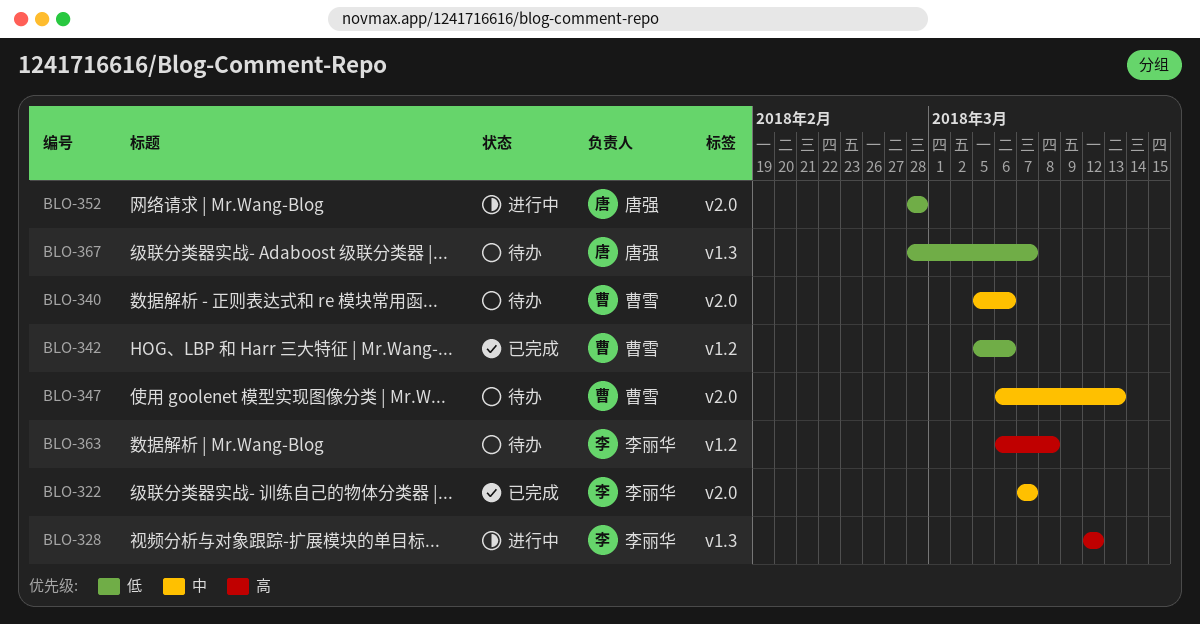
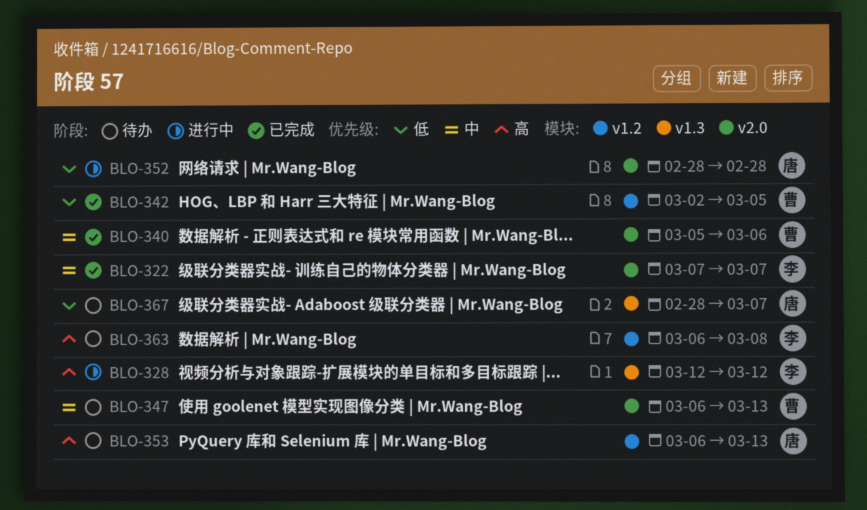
BLO-340, status: 待办 -> 已完成
BLO-342, start: Mar 5 -> Mar 2
BLO-342, due: Mar 6 -> Mar 5
BLO-353: none -> present

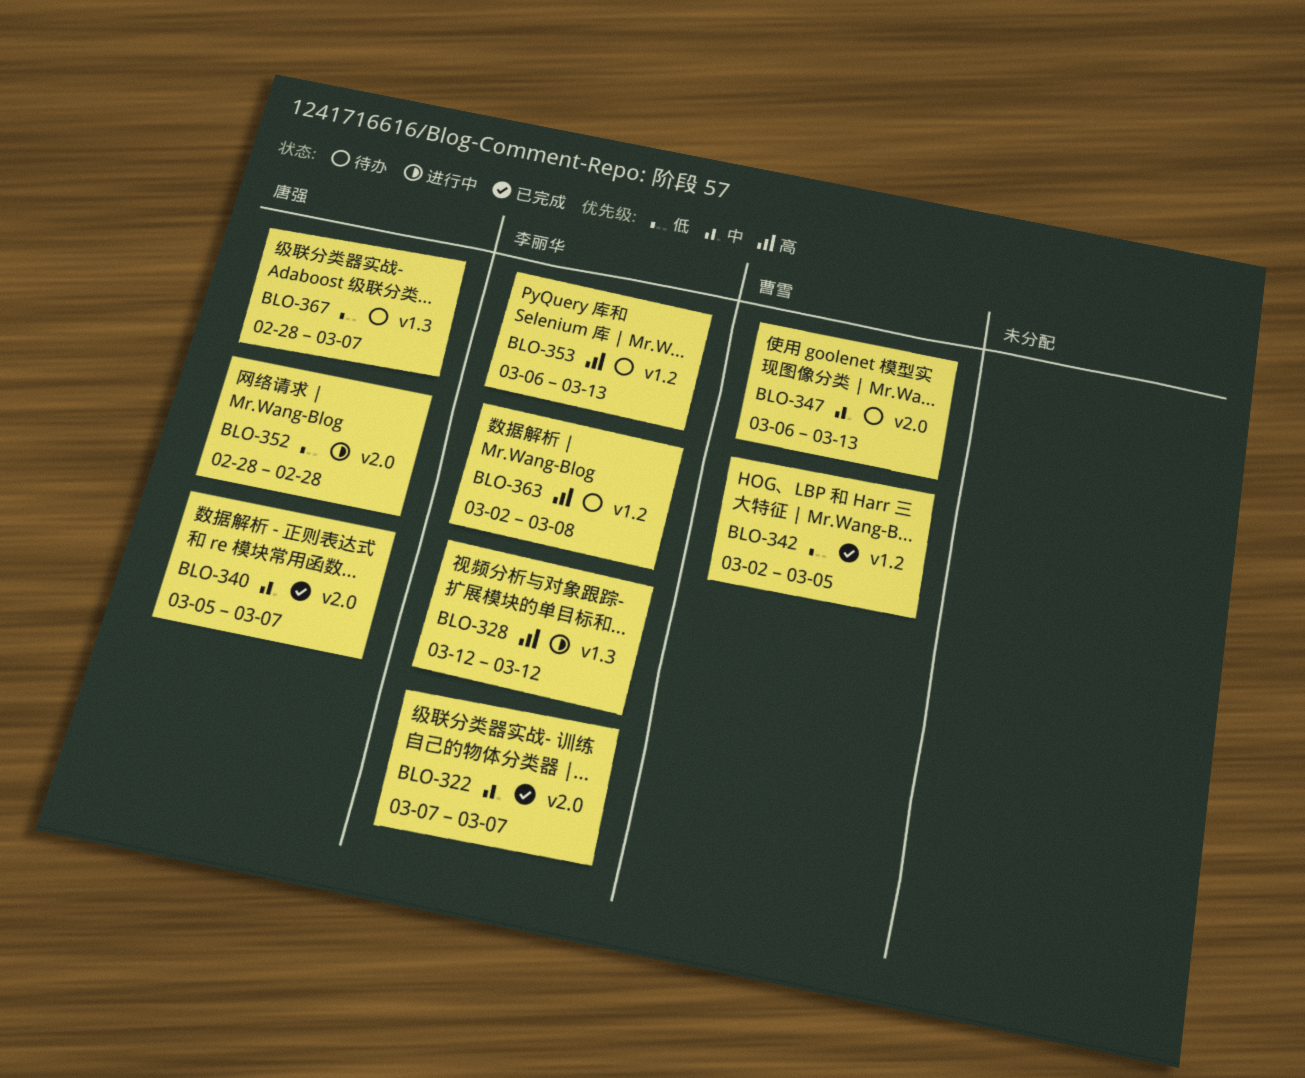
BLO-340, owner: 曹雪 -> 唐强
BLO-340, due: Mar 6 -> Mar 7
BLO-353, owner: 唐强 -> 李丽华
BLO-363, start: Mar 6 -> Mar 2

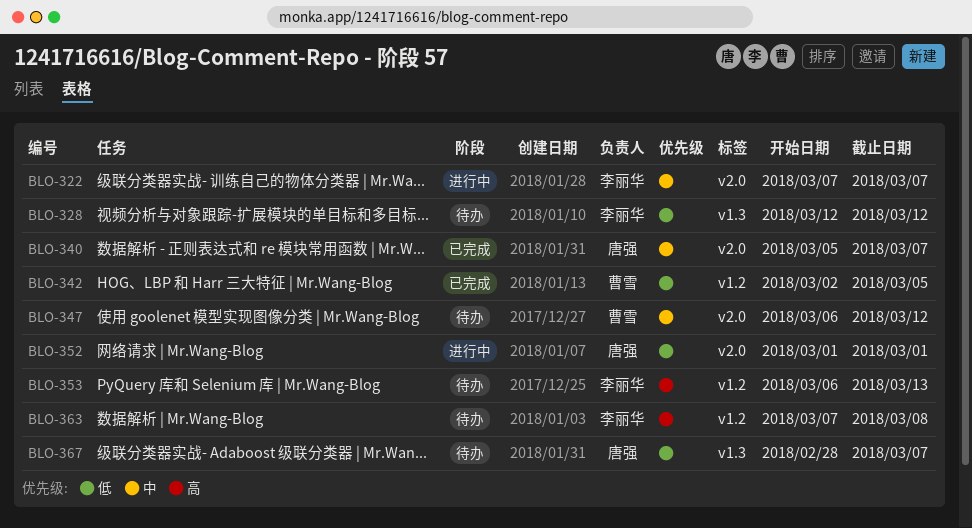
BLO-322, status: 已完成 -> 进行中
BLO-328, status: 进行中 -> 待办
BLO-328, priority: 高 -> 低
BLO-347, due: Mar 13 -> Mar 12
BLO-352, start: Feb 28 -> Mar 1
BLO-352, due: Feb 28 -> Mar 1
BLO-363, start: Mar 2 -> Mar 7

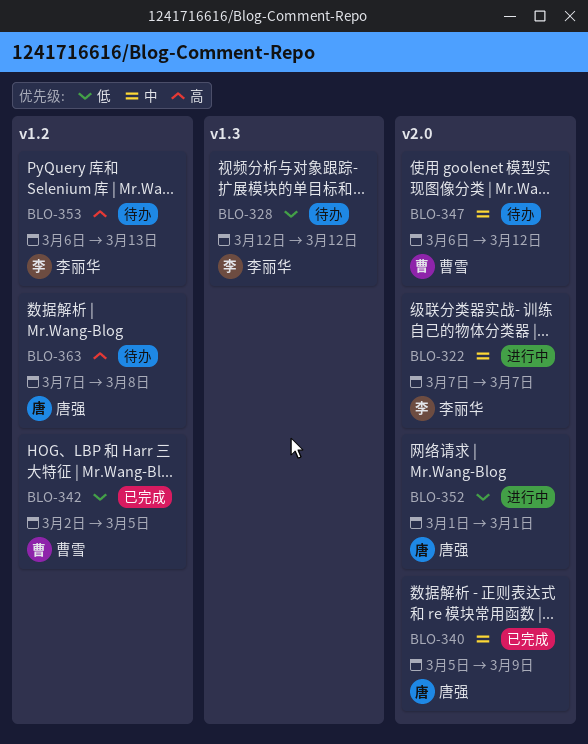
BLO-340, due: Mar 7 -> Mar 9
BLO-363, owner: 李丽华 -> 唐强
BLO-367: present -> none

